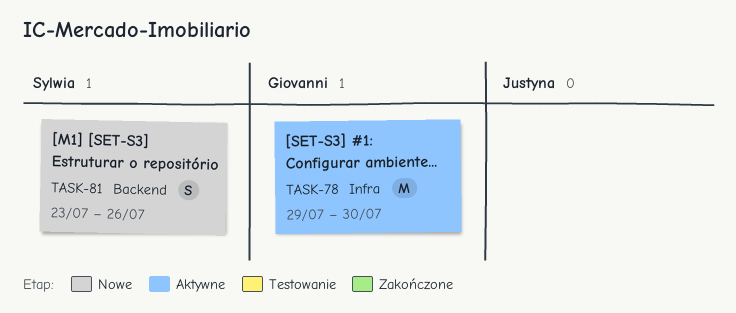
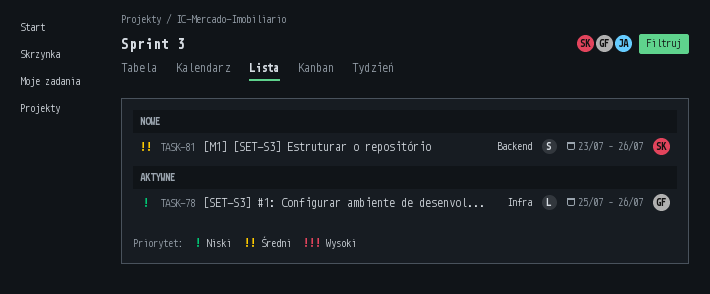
TASK-78, estimate: M -> L
TASK-78, start: Jul 29 -> Jul 25
TASK-78, due: Jul 30 -> Jul 26

